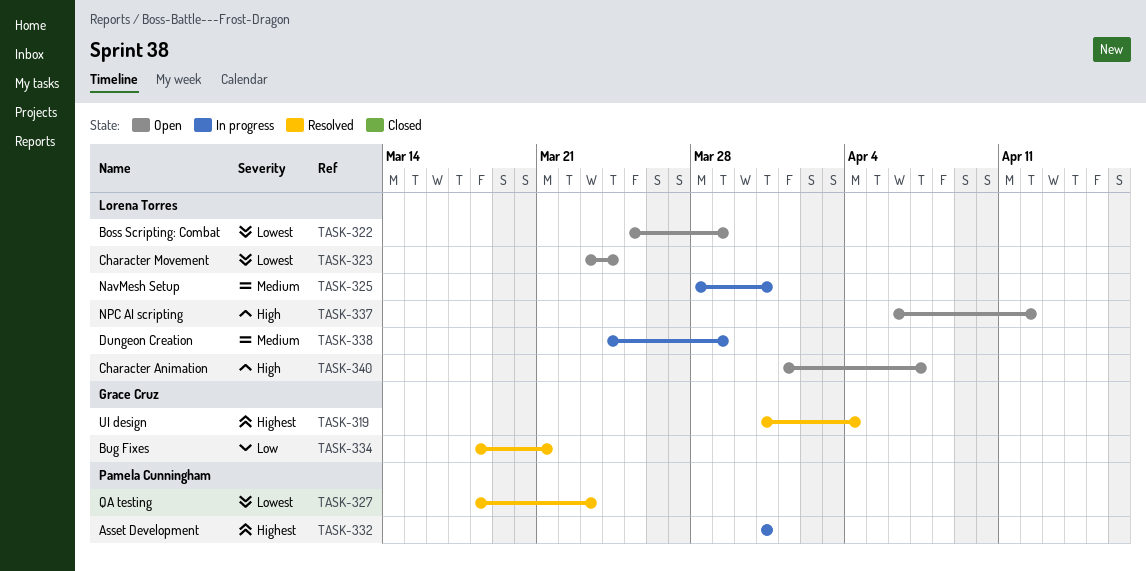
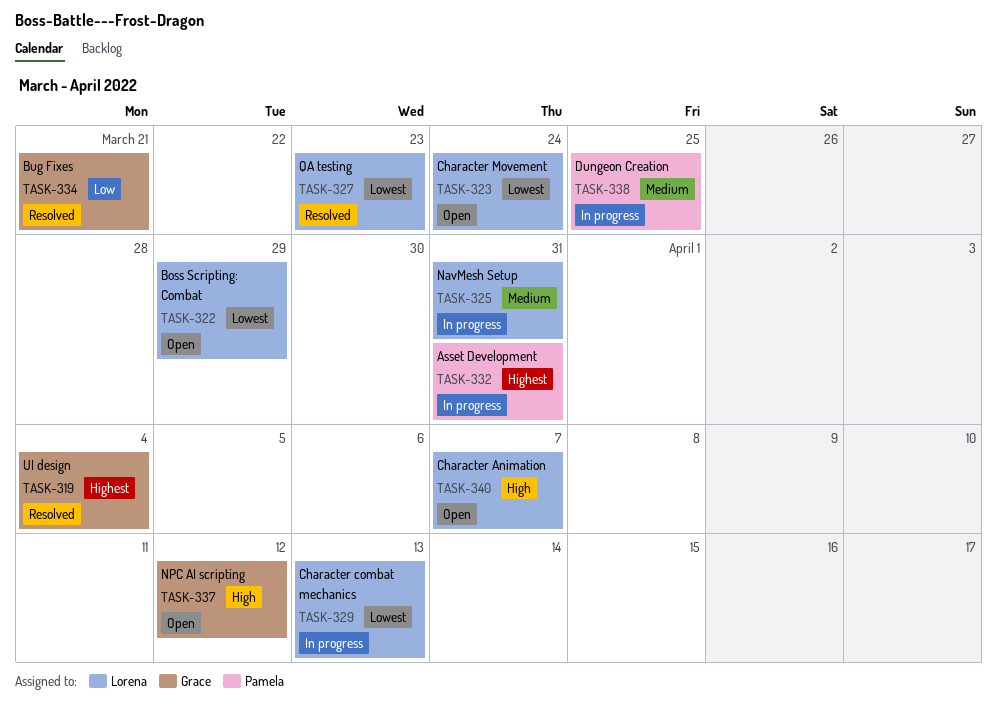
TASK-327, owner: Pamela Cunningham -> Lorena Torres
TASK-329: none -> present
TASK-337, owner: Lorena Torres -> Grace Cruz
TASK-338, owner: Lorena Torres -> Pamela Cunningham
TASK-338, due: Mar 29 -> Mar 25

